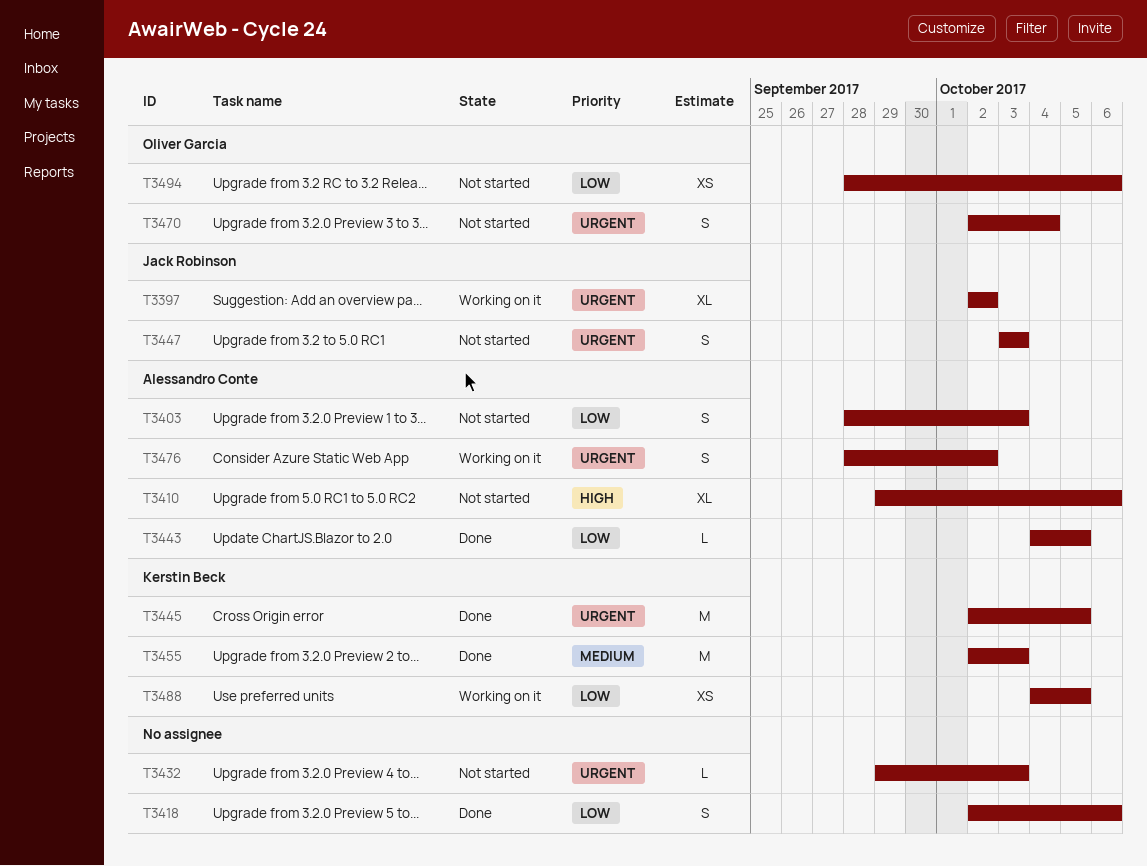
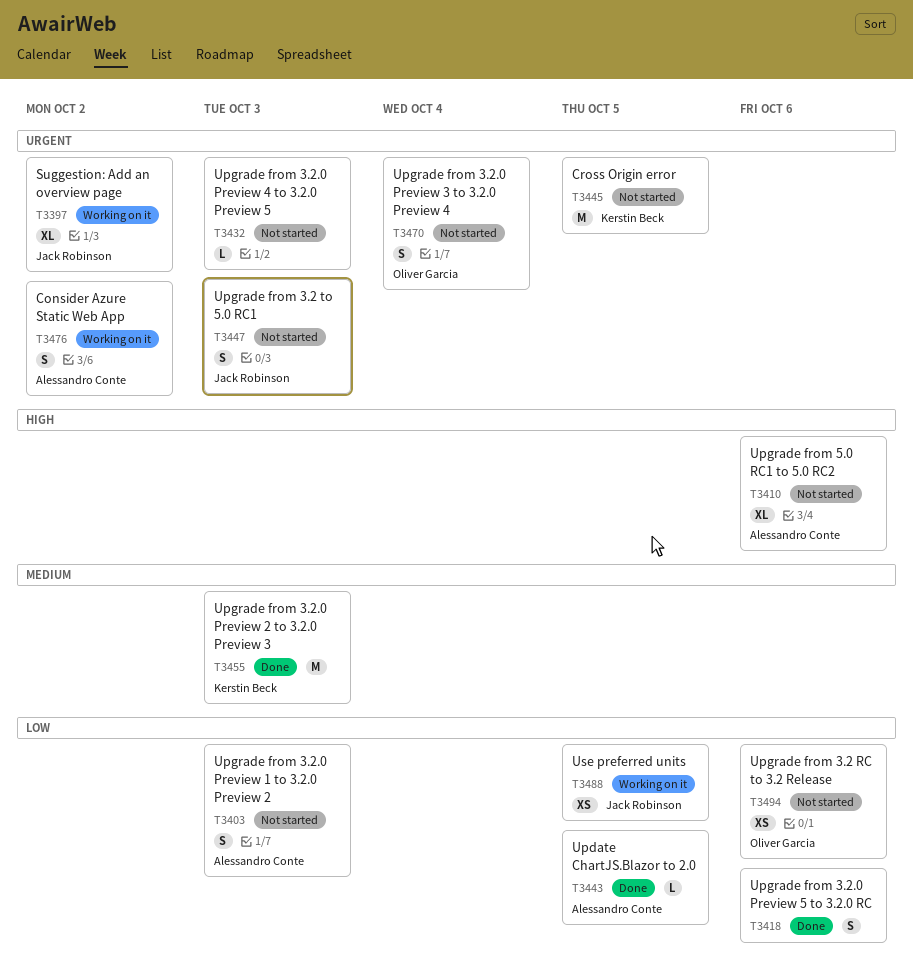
T3445, status: Done -> Not started
T3488, owner: Kerstin Beck -> Jack Robinson

